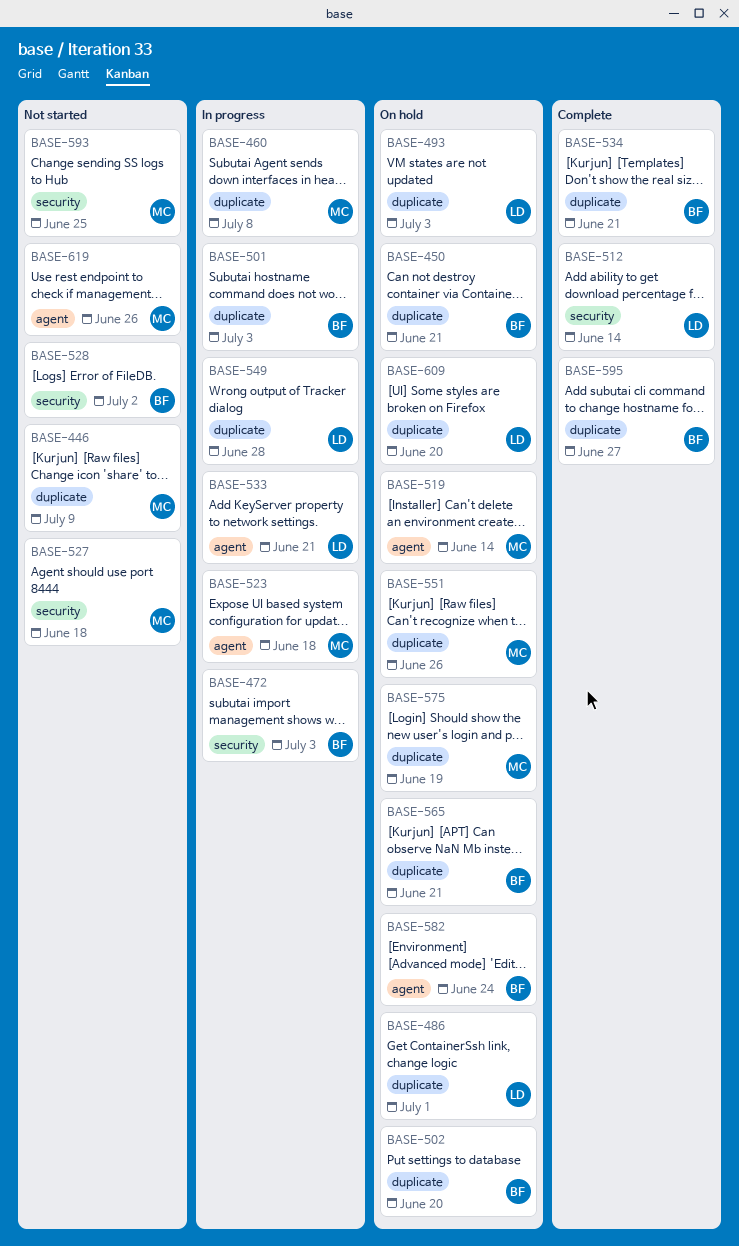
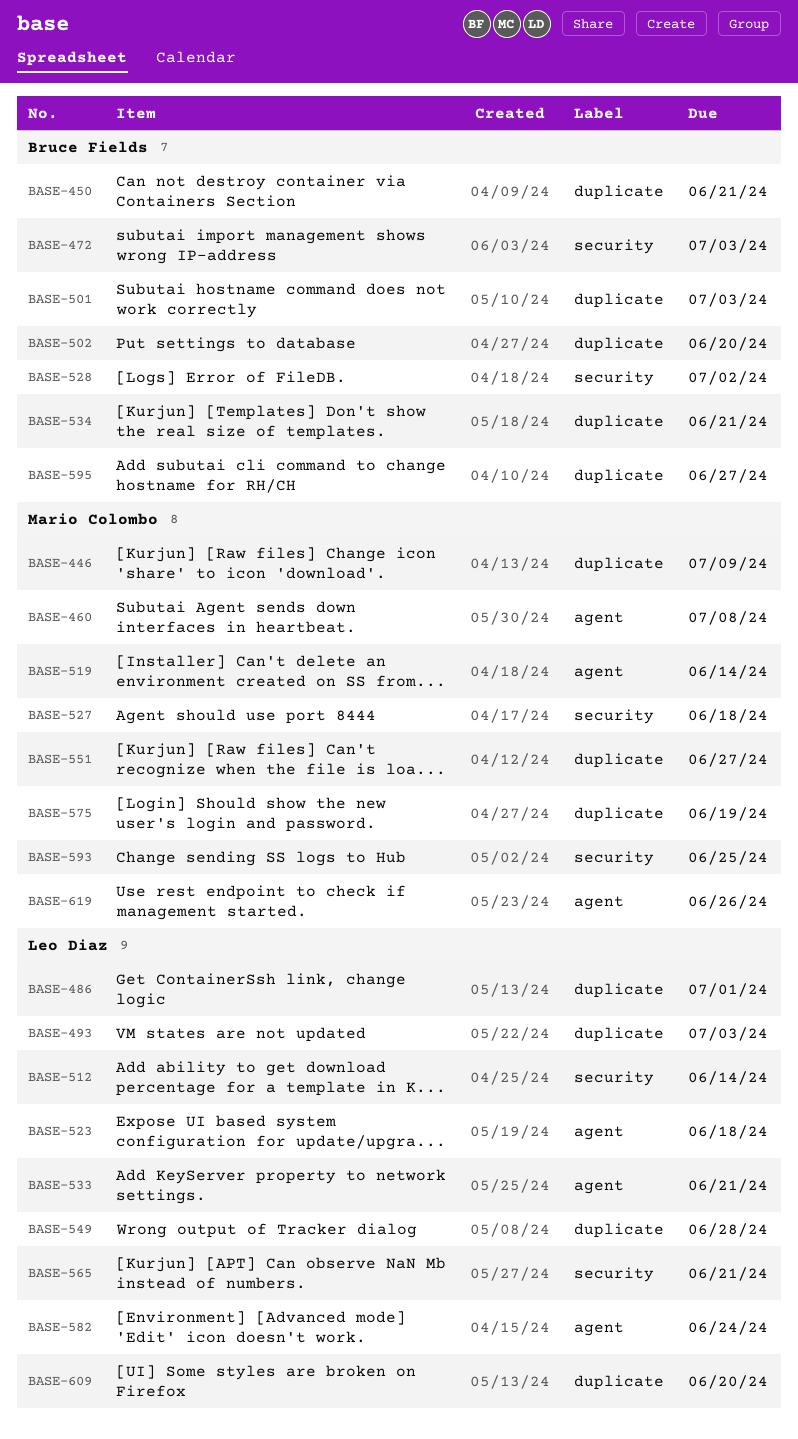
BASE-460, label: duplicate -> agent
BASE-523, owner: Mario Colombo -> Leo Diaz
BASE-551, due: Jun 26 -> Jun 27
BASE-565, owner: Bruce Fields -> Leo Diaz
BASE-565, label: duplicate -> security
BASE-582, owner: Bruce Fields -> Leo Diaz

